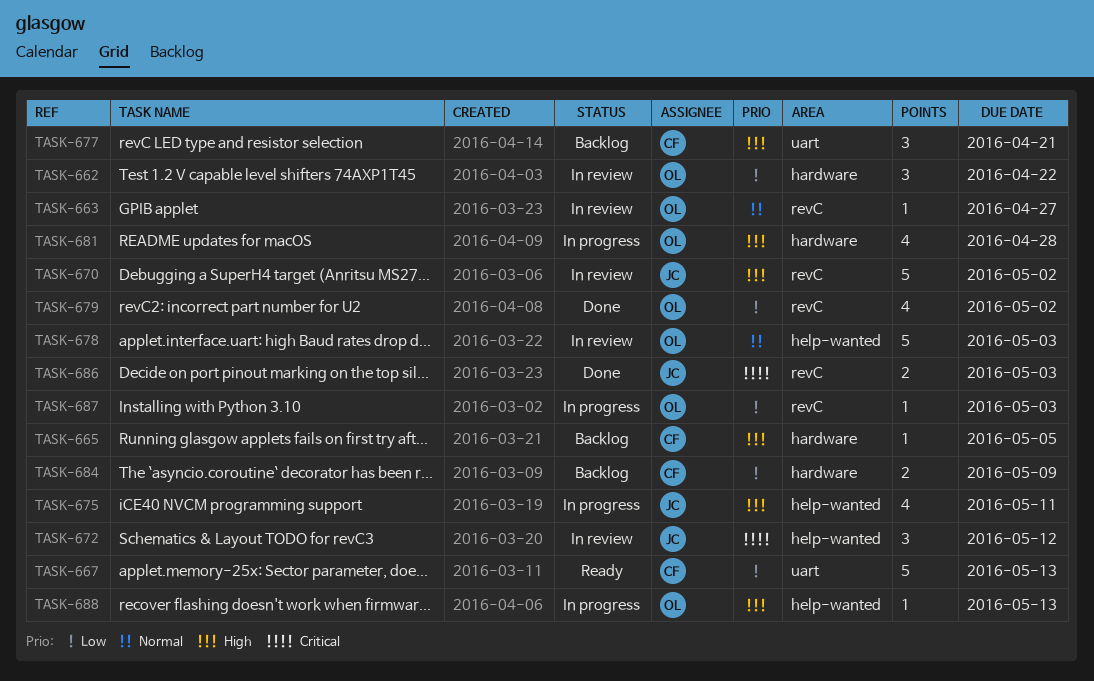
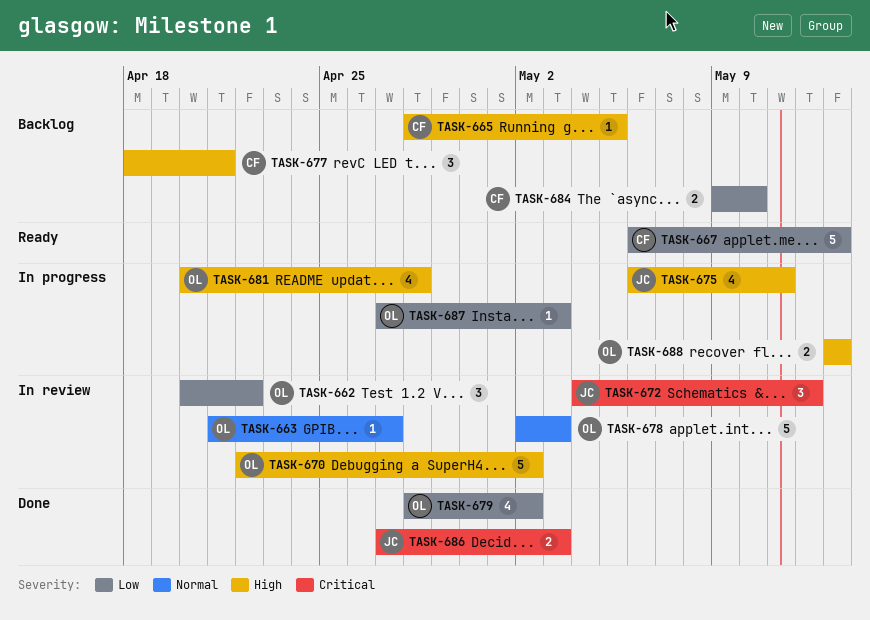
TASK-670, owner: JC -> OL
TASK-684, due: May 9 -> May 10
TASK-688, estimate: 1 -> 2

